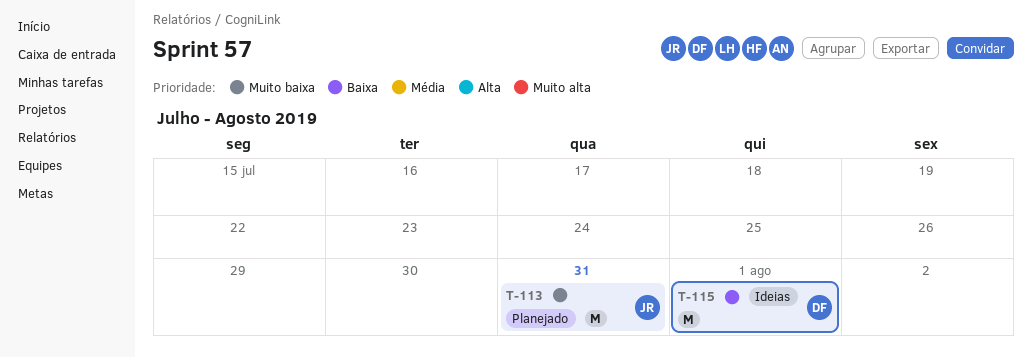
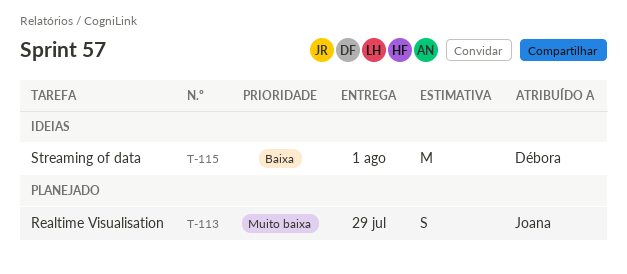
T-113, estimate: M -> S
T-113, due: Jul 31 -> Jul 29

